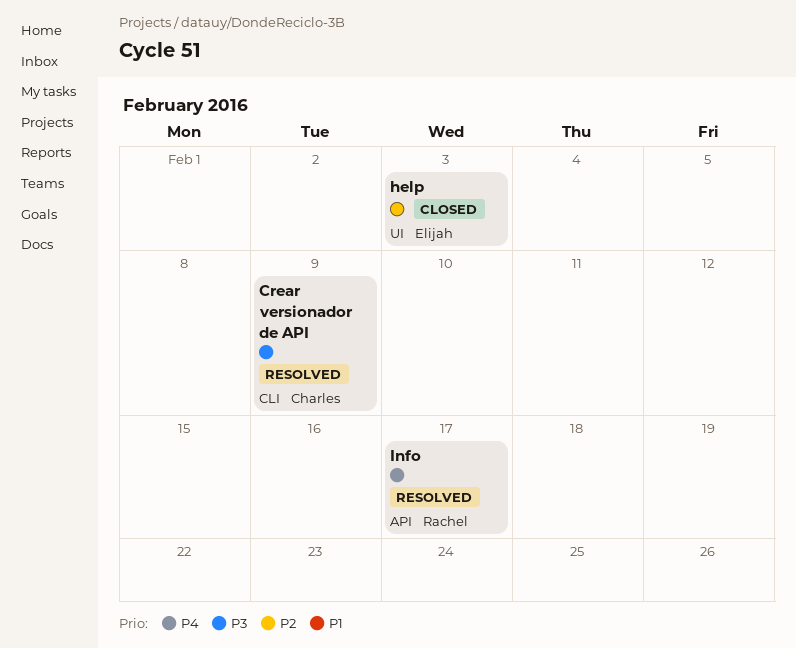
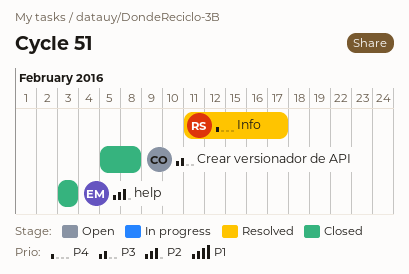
Crear versionador de API, status: Resolved -> Closed
Crear versionador de API, due: Feb 9 -> Feb 8

